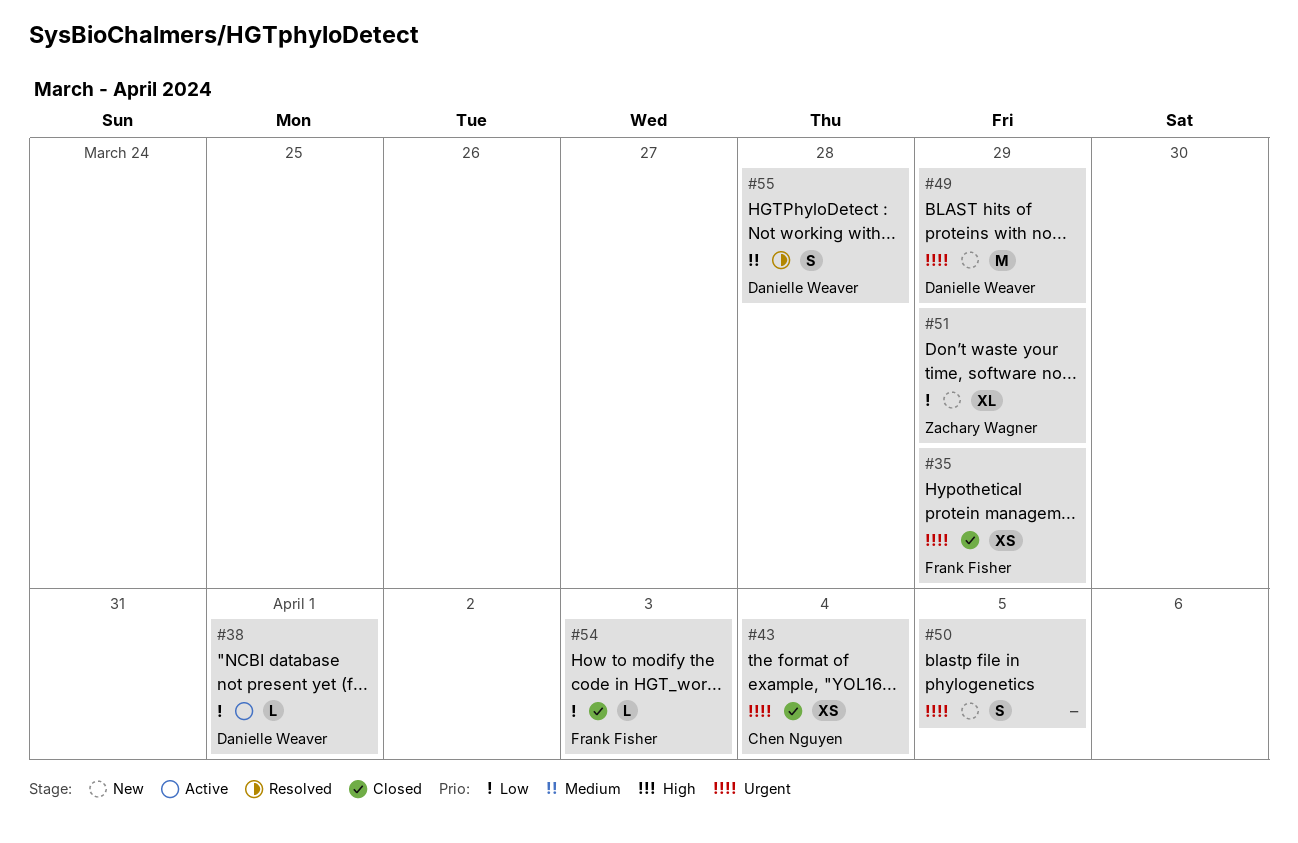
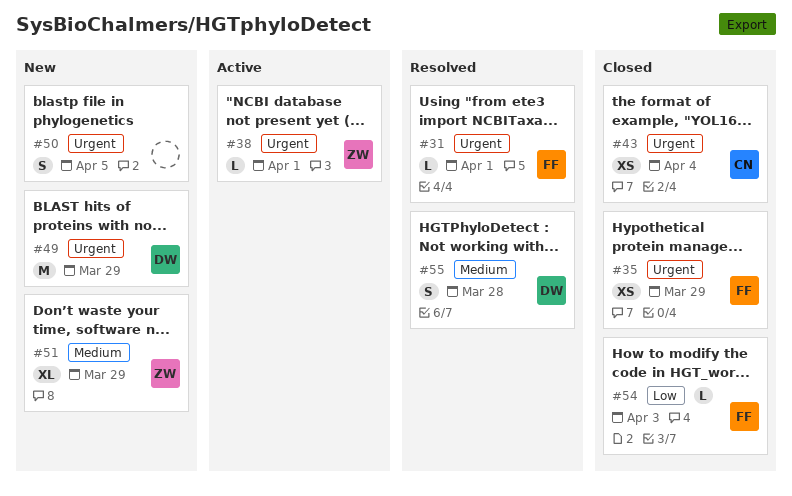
#31: none -> present
#38, owner: Danielle Weaver -> Zachary Wagner
#38, priority: Low -> Urgent
#51, priority: Low -> Medium

